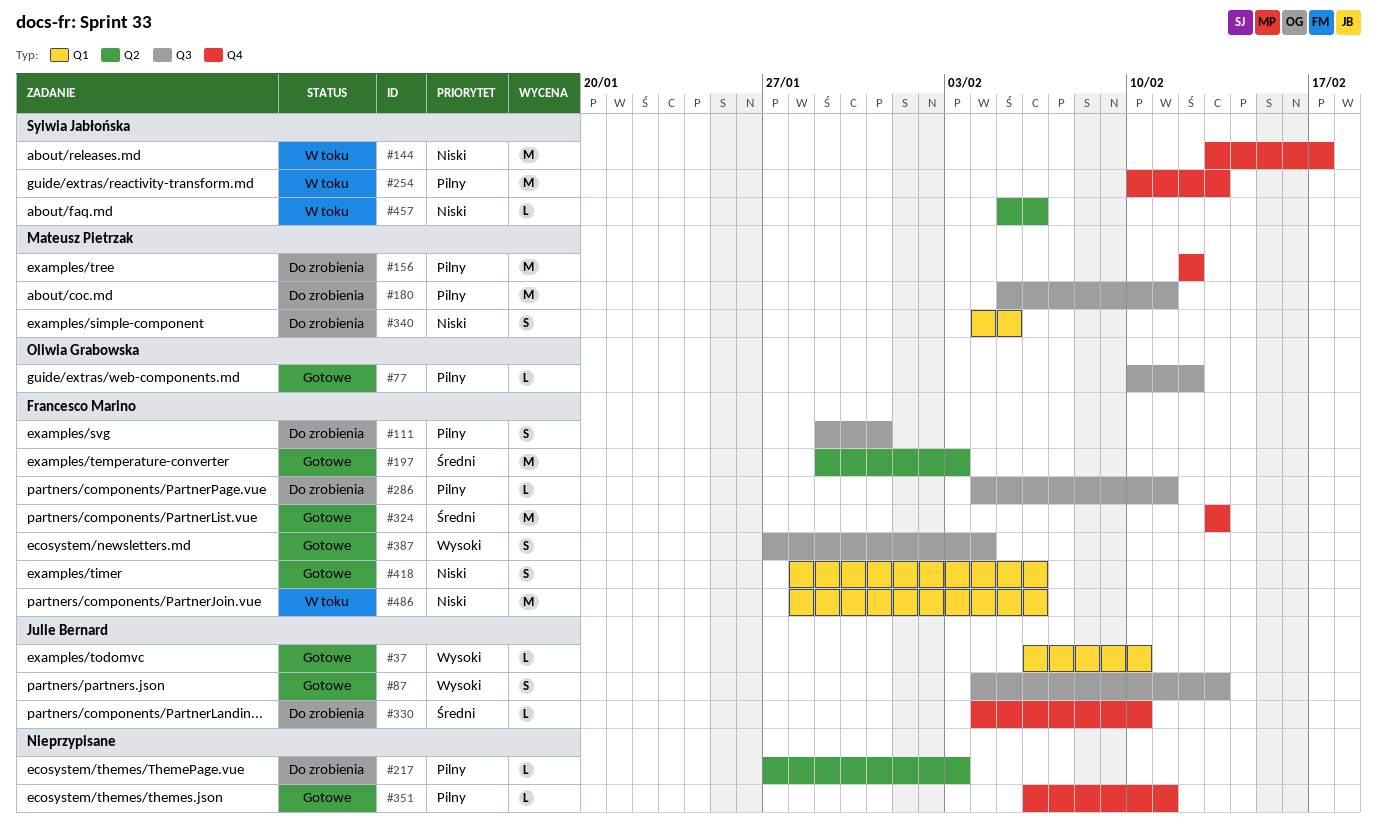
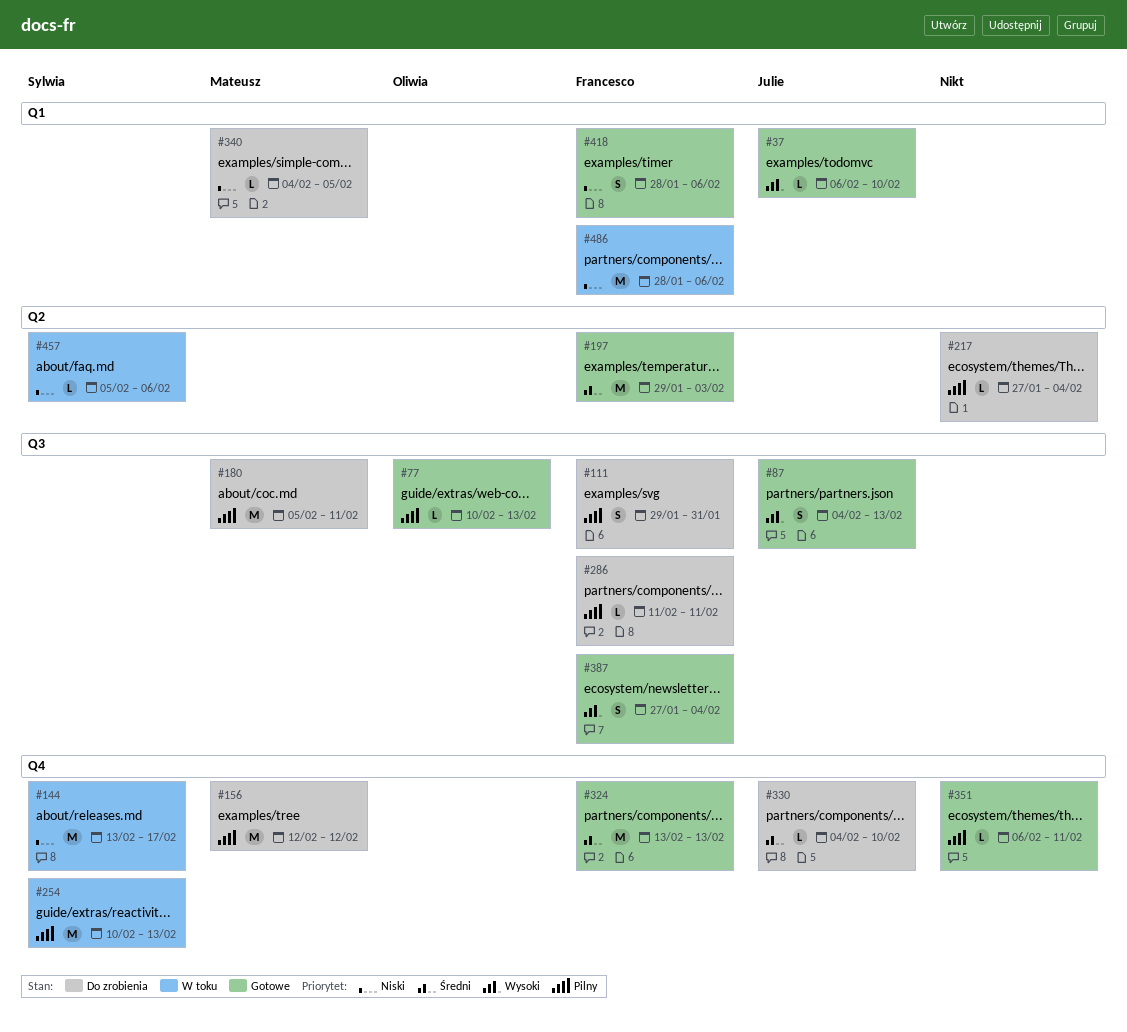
#77, due: Feb 12 -> Feb 13
#217, due: Feb 3 -> Feb 4
#286, start: Feb 4 -> Feb 11
#340, estimate: S -> L

